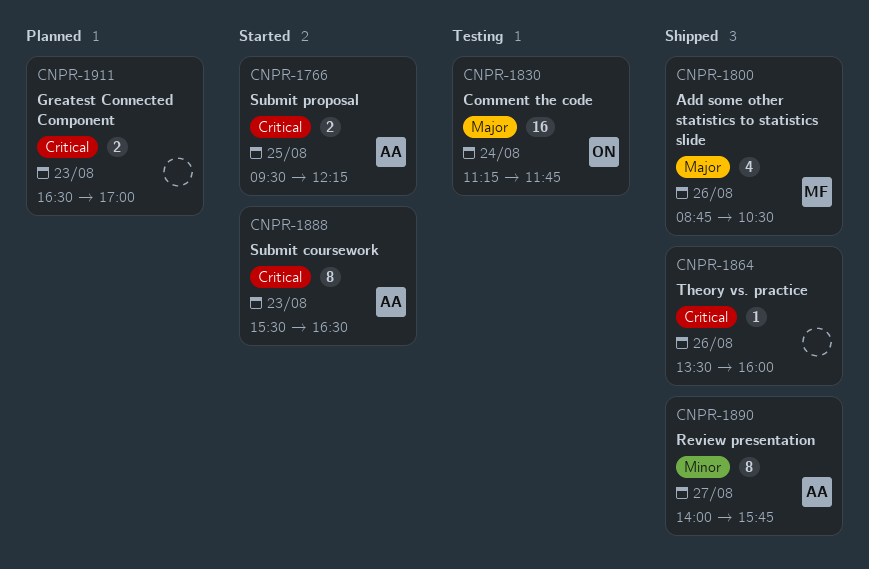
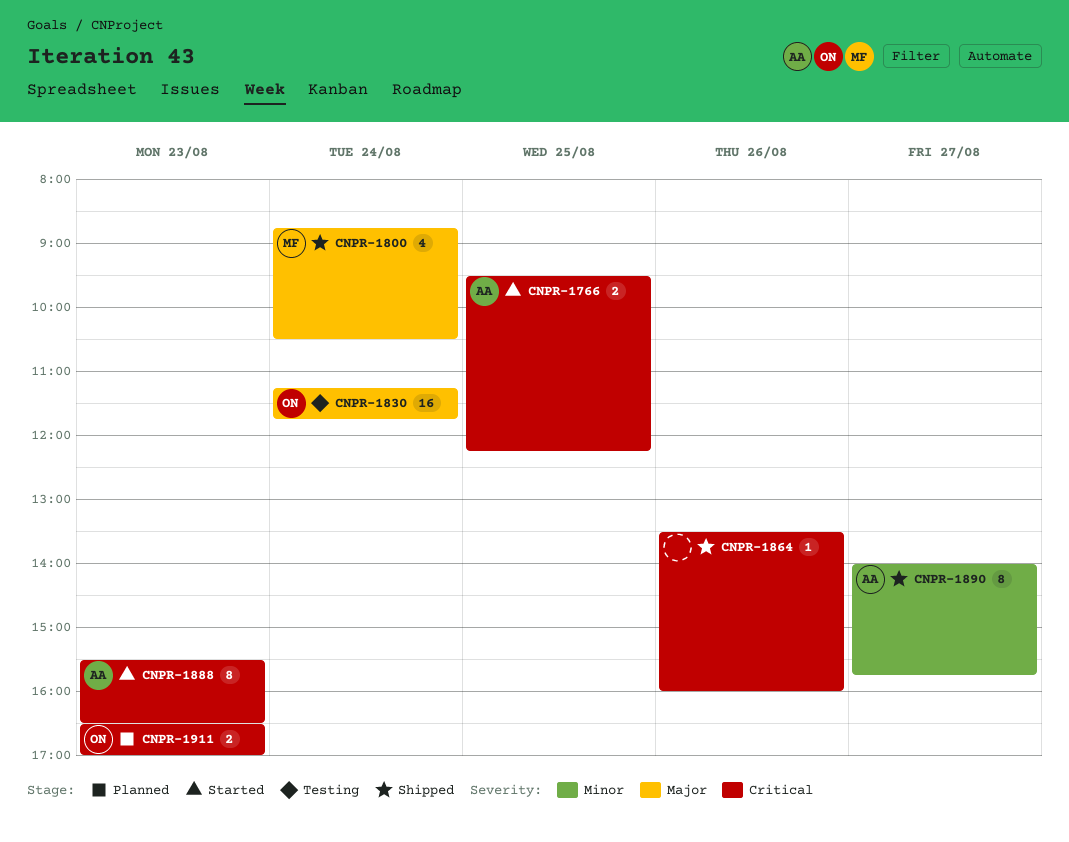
CNPR-1800, day: Aug 26 -> Aug 24
CNPR-1911, owner: none -> ON

